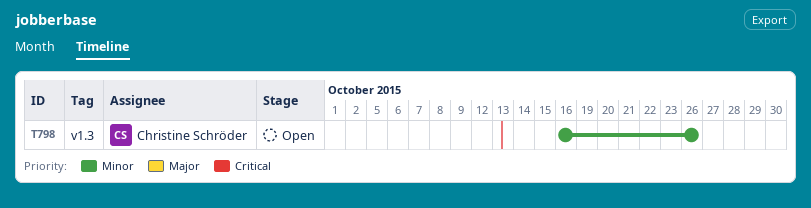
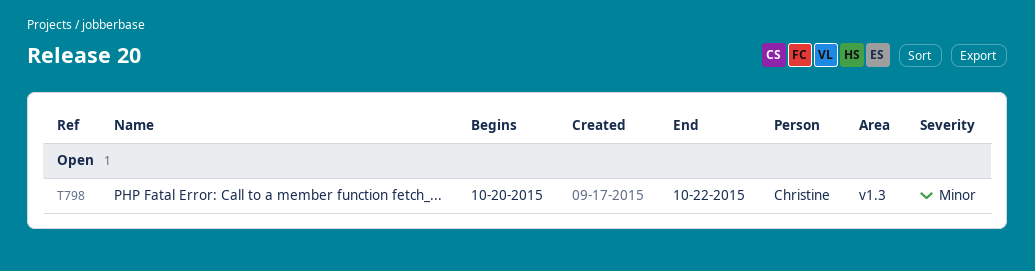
T798, start: Oct 16 -> Oct 20
T798, due: Oct 26 -> Oct 22

